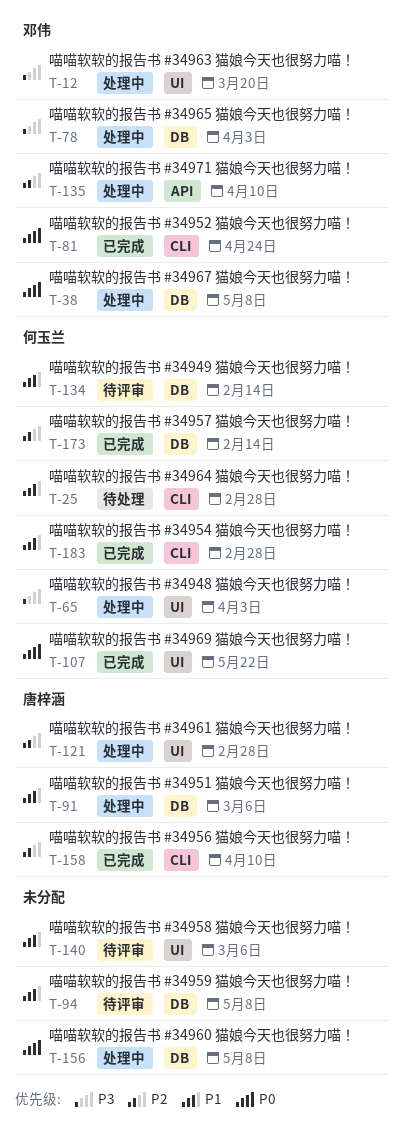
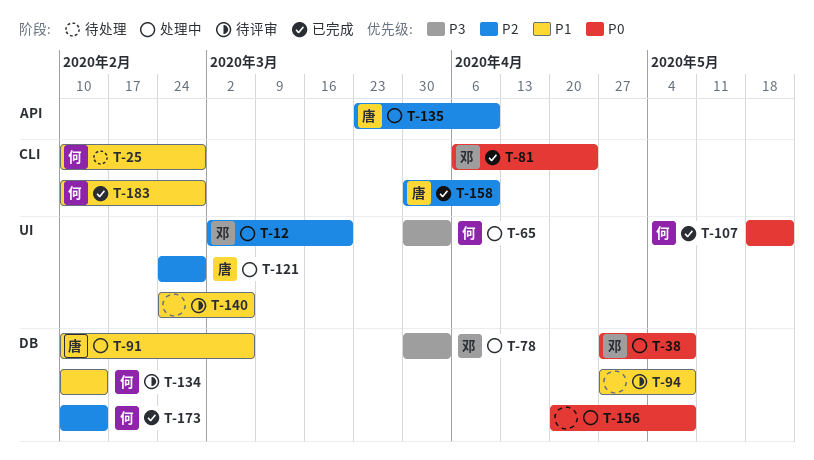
T-12, priority: P3 -> P2
T-135, owner: 邓伟 -> 唐梓涵

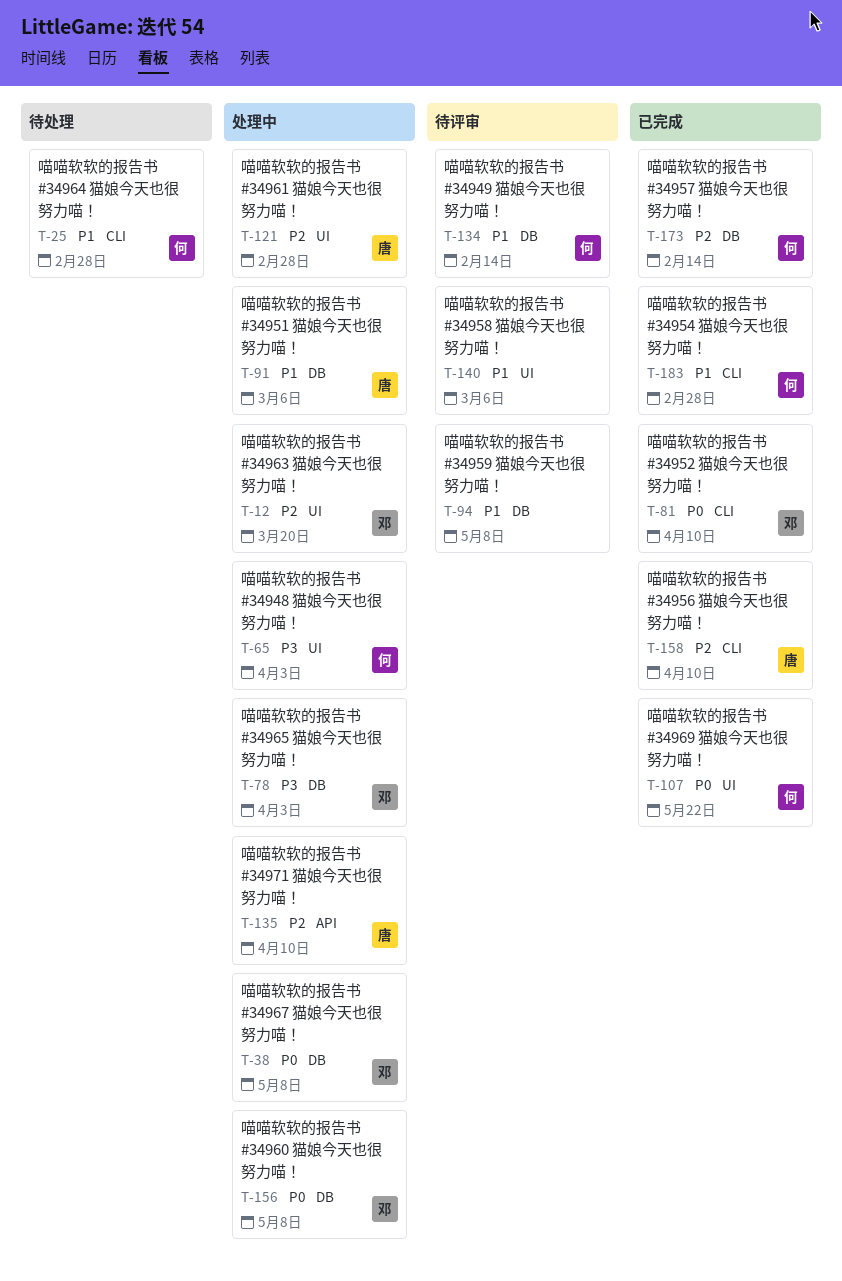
T-81, due: Apr 24 -> Apr 10
T-156, owner: none -> 邓

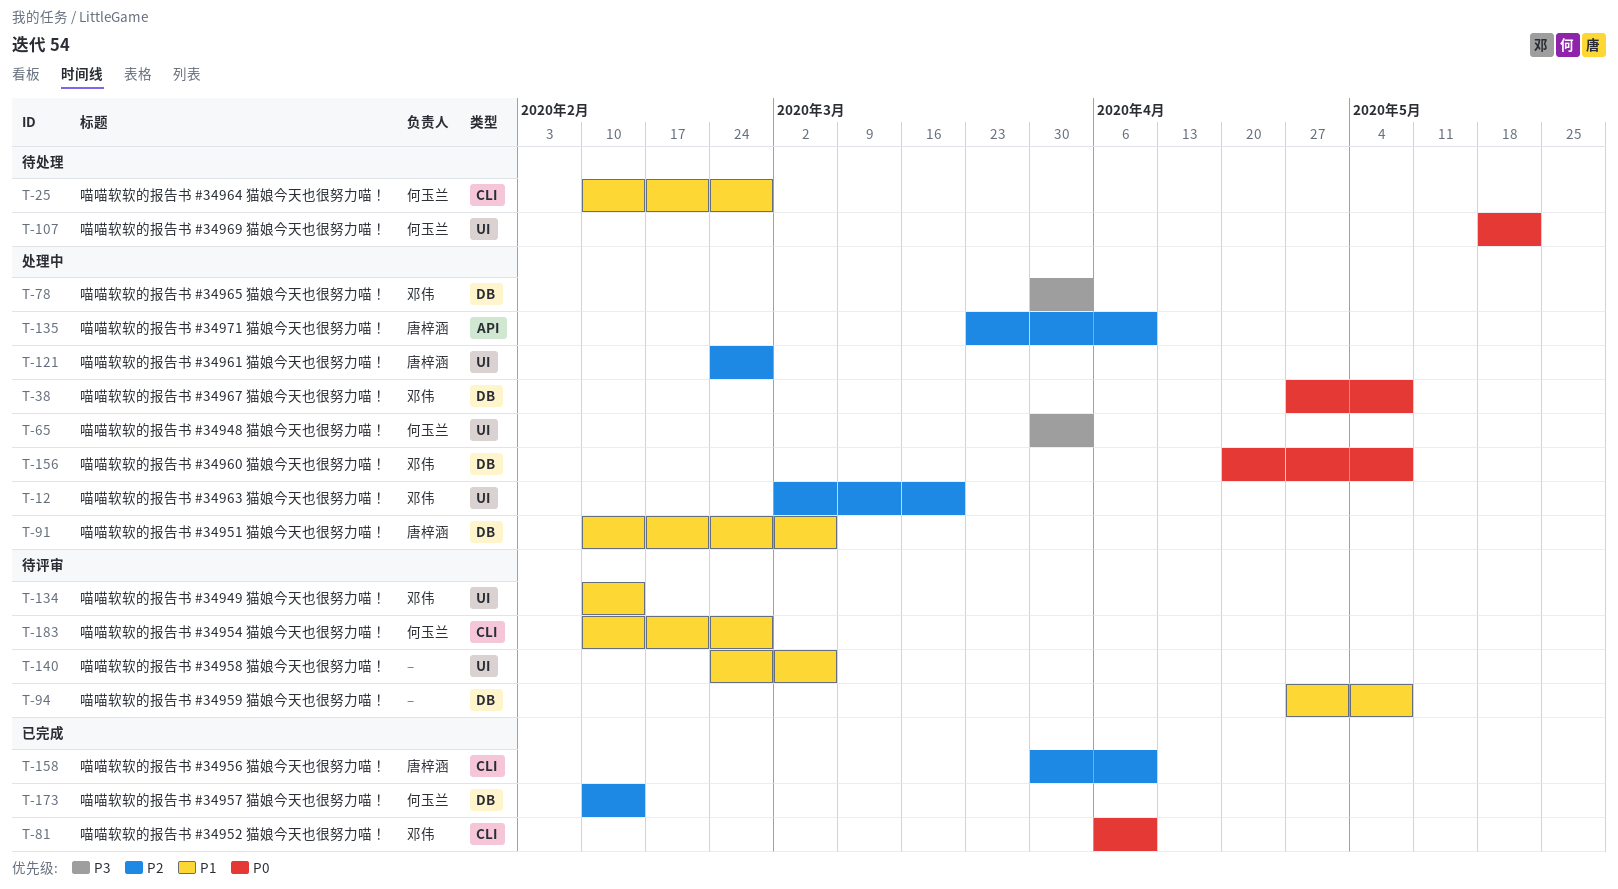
T-107, status: 已完成 -> 待处理
T-134, owner: 何玉兰 -> 邓伟
T-134, label: DB -> UI
T-183, status: 已完成 -> 待评审

